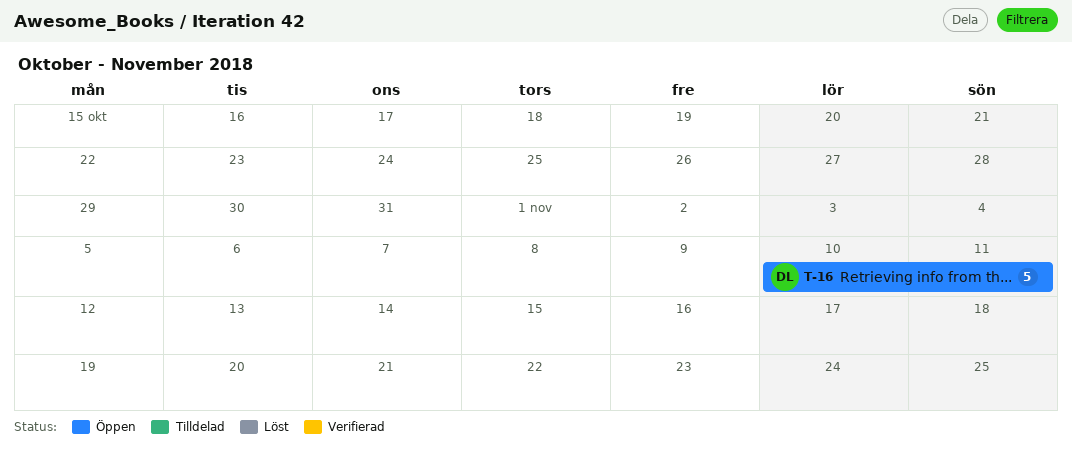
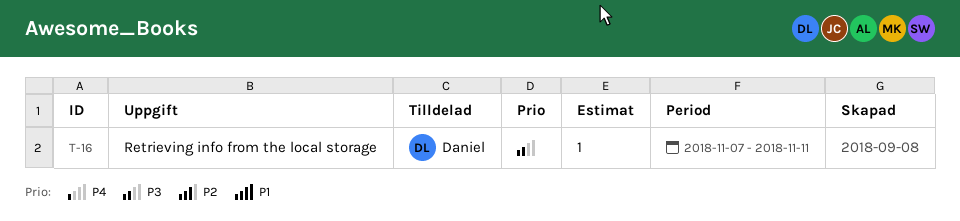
T-16, estimate: 5 -> 1
T-16, start: Nov 10 -> Nov 7

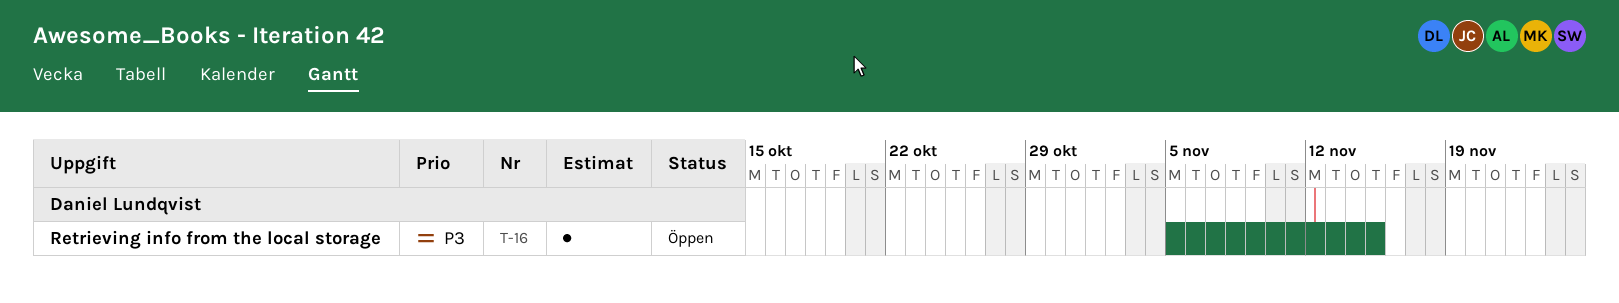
T-16, start: Nov 7 -> Nov 5
T-16, due: Nov 11 -> Nov 15

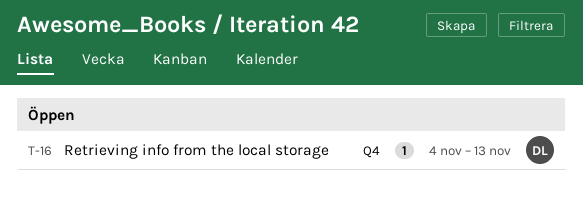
T-16, start: Nov 5 -> Nov 4
T-16, due: Nov 15 -> Nov 13

